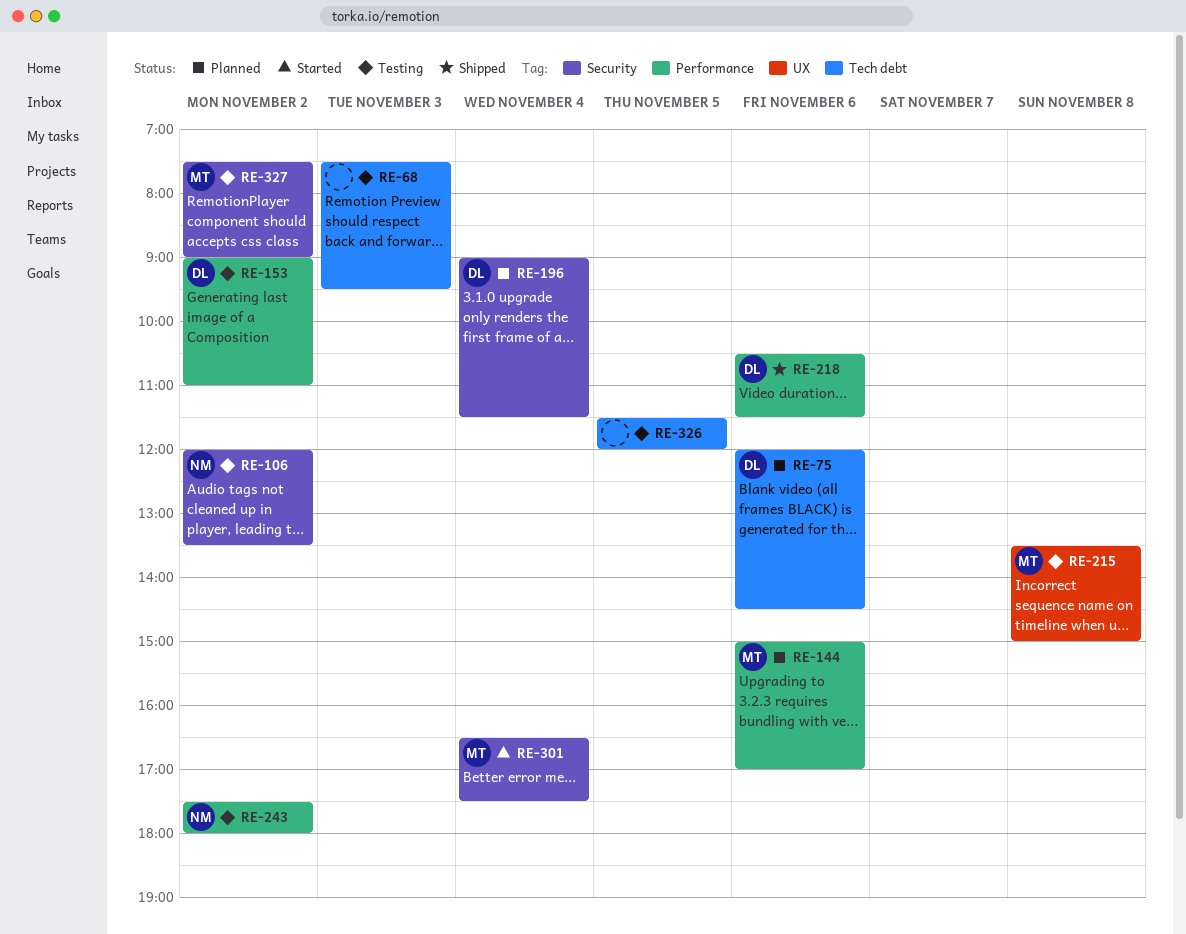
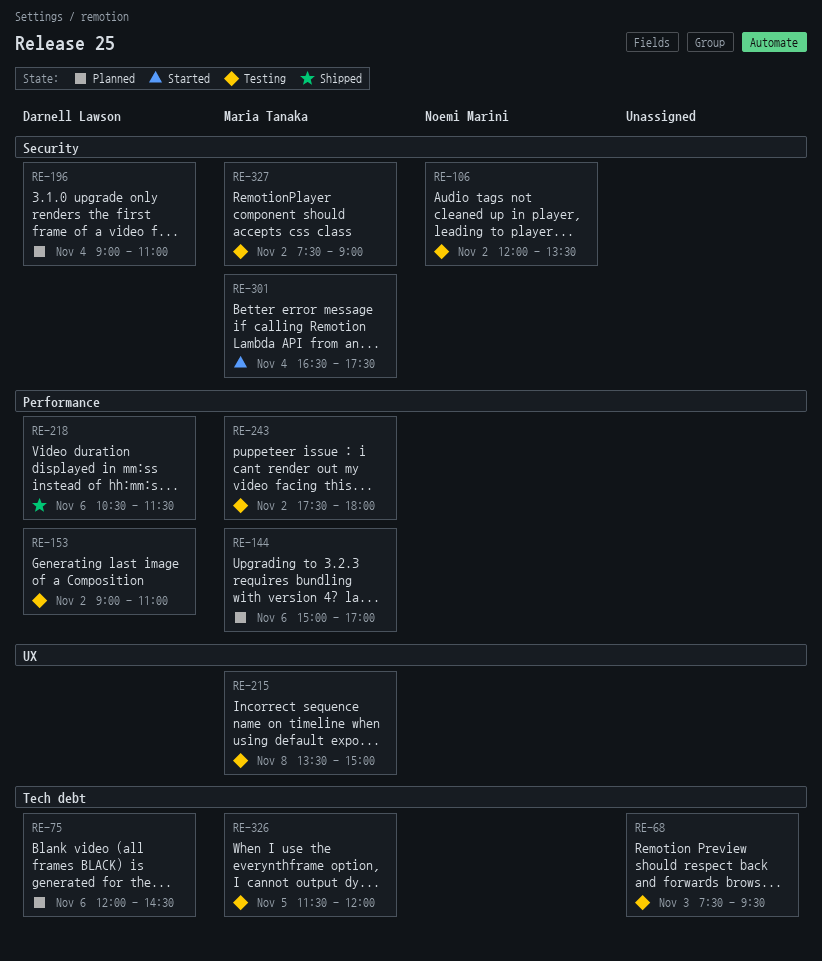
RE-196, ends: 11:30 -> 11:00
RE-243, owner: Noemi Marini -> Maria Tanaka
RE-326, owner: none -> Maria Tanaka

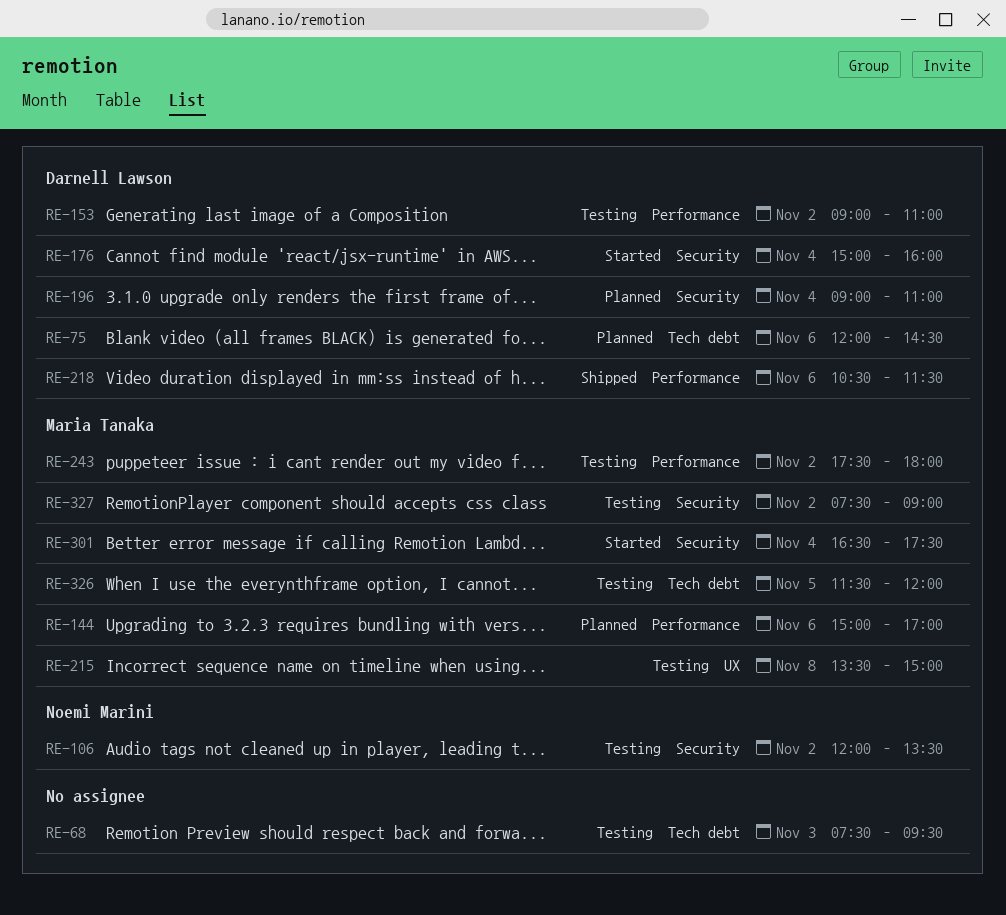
RE-176: none -> present

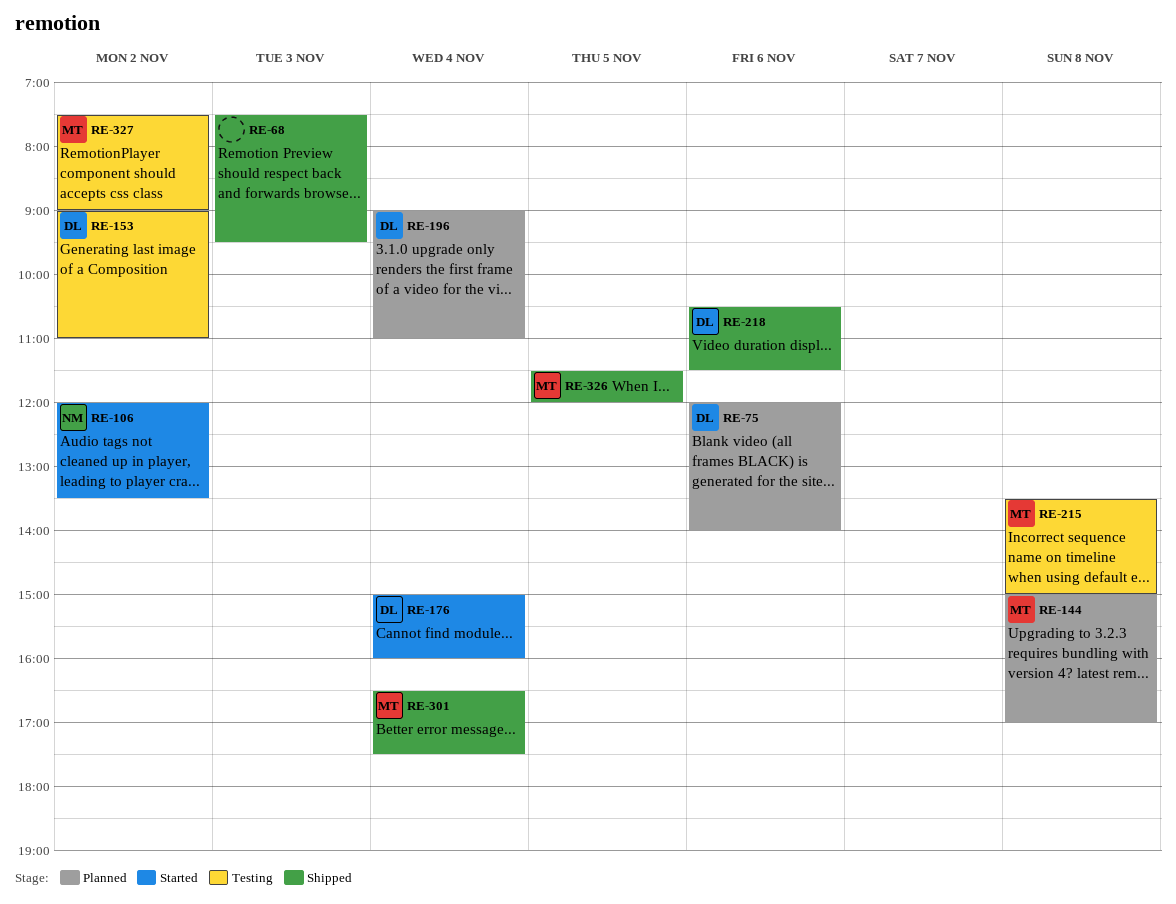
RE-68, status: Testing -> Shipped
RE-75, ends: 14:30 -> 14:00
RE-106, status: Testing -> Started
RE-144, day: Nov 6 -> Nov 8
RE-243: present -> none
RE-301, status: Started -> Shipped
RE-326, status: Testing -> Shipped

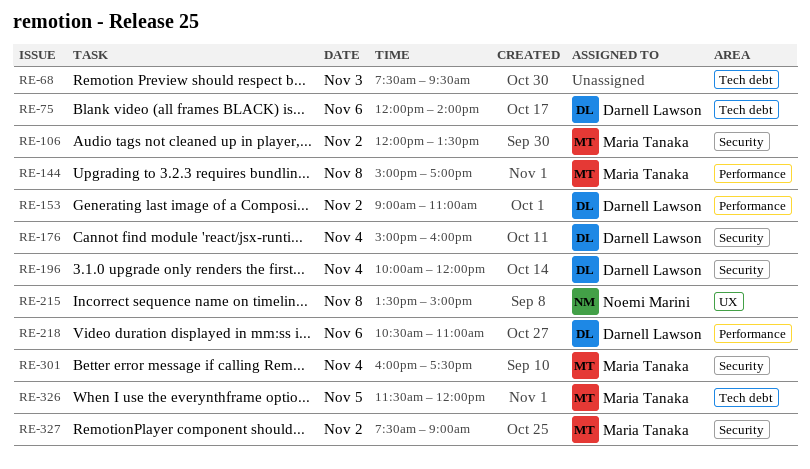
RE-106, owner: Noemi Marini -> Maria Tanaka
RE-196, begins: 09:00 -> 10:00
RE-196, ends: 11:00 -> 12:00
RE-215, owner: Maria Tanaka -> Noemi Marini
RE-218, ends: 11:30 -> 11:00
RE-301, begins: 16:30 -> 16:00

